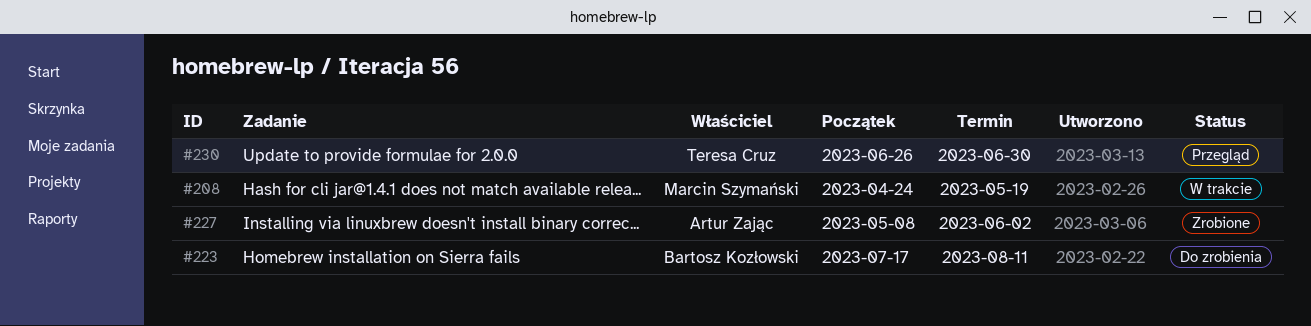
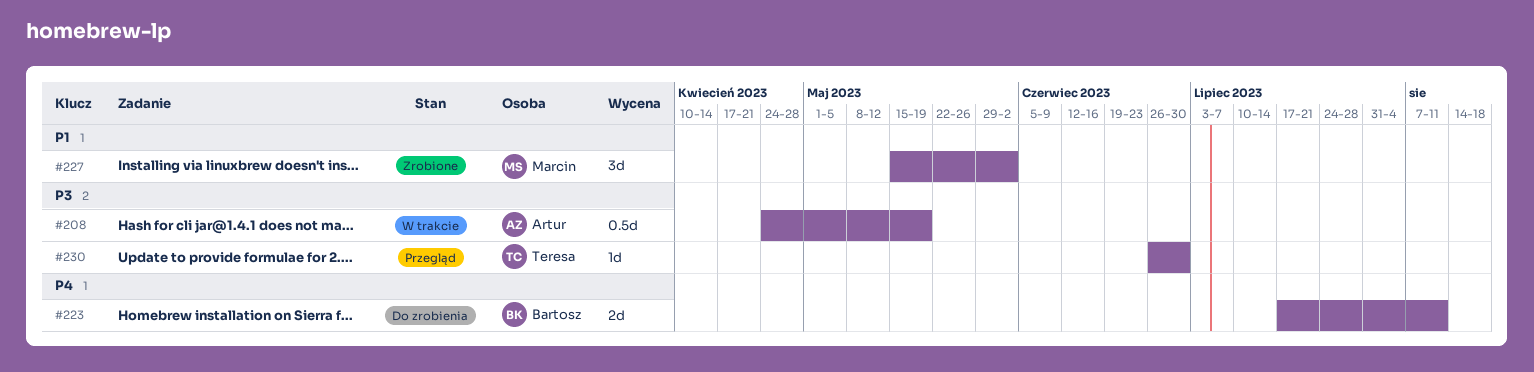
#208, owner: Marcin Szymański -> Artur Zając
#227, owner: Artur Zając -> Marcin Szymański
#227, start: May 8 -> May 15

